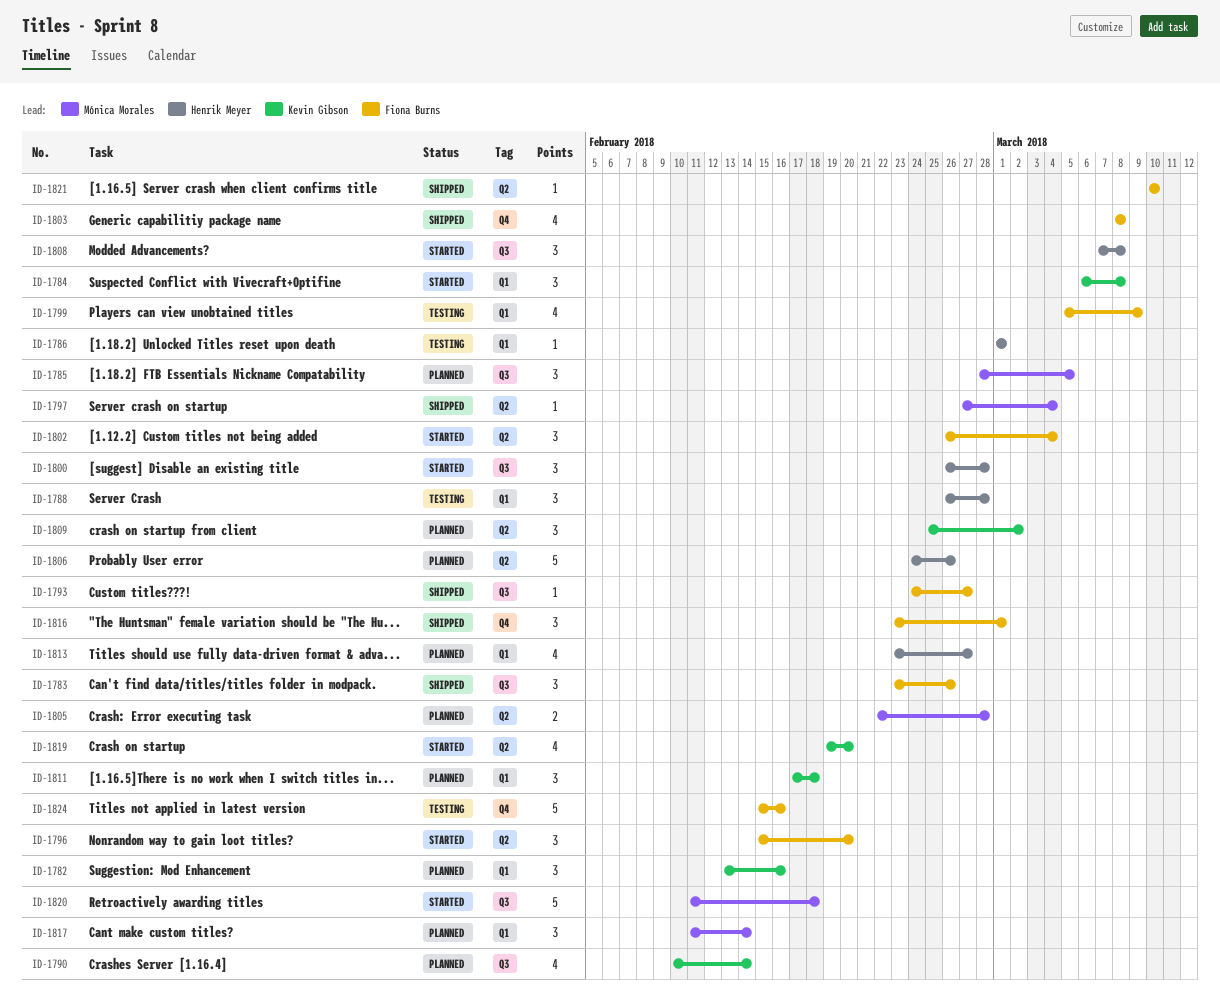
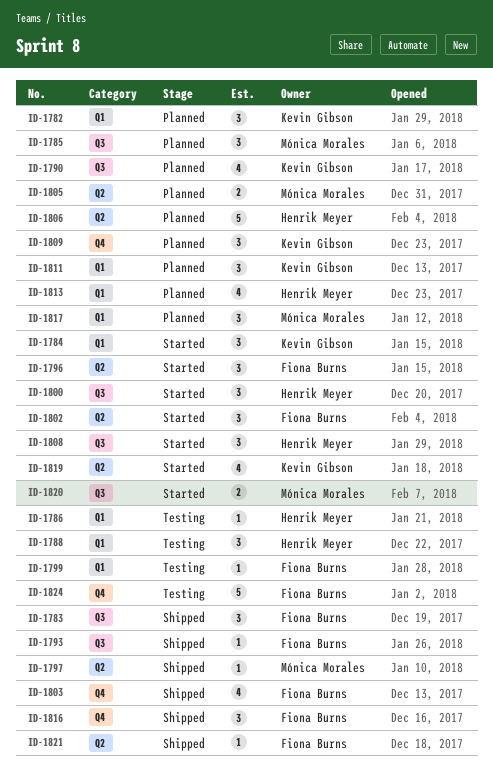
ID-1799, estimate: 4 -> 1
ID-1809, label: Q2 -> Q4
ID-1820, estimate: 5 -> 2

